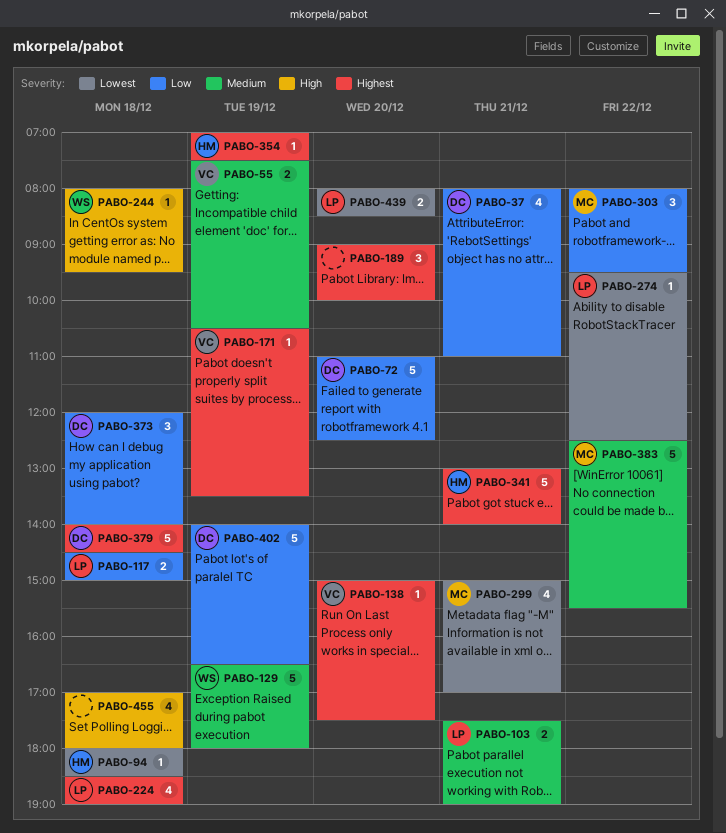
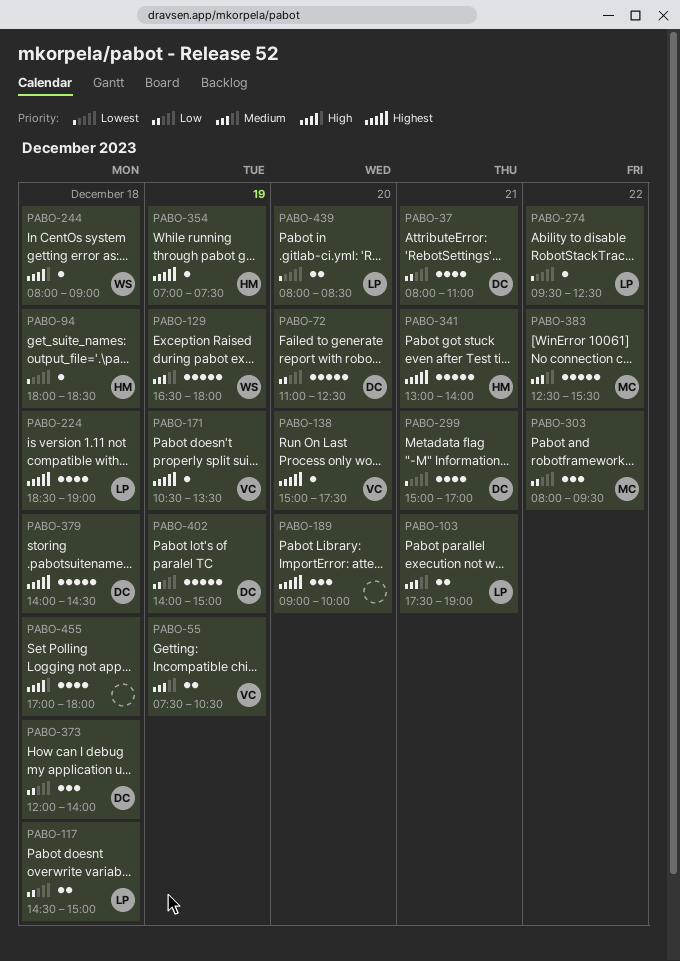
PABO-244, ends: 09:30 -> 09:00
PABO-299, owner: MC -> DC
PABO-402, ends: 16:30 -> 15:00

